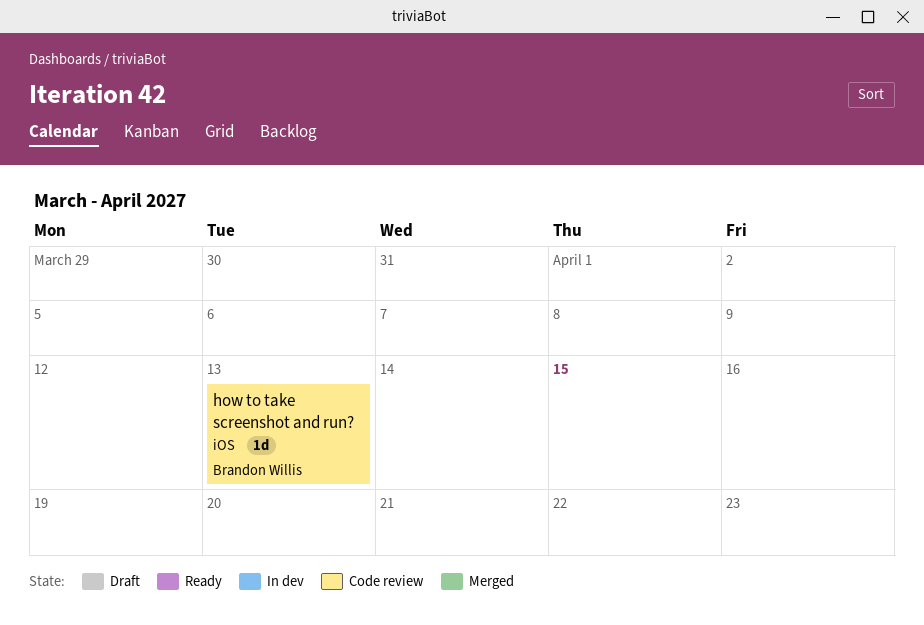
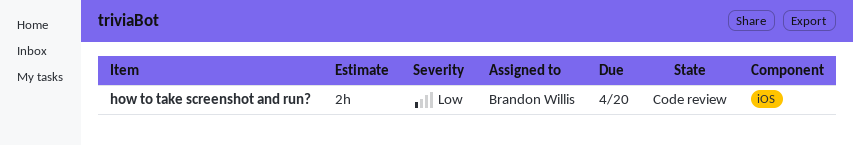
how to take screenshot and run?, estimate: 1d -> 2h
how to take screenshot and run?, due: Apr 13 -> Apr 20

